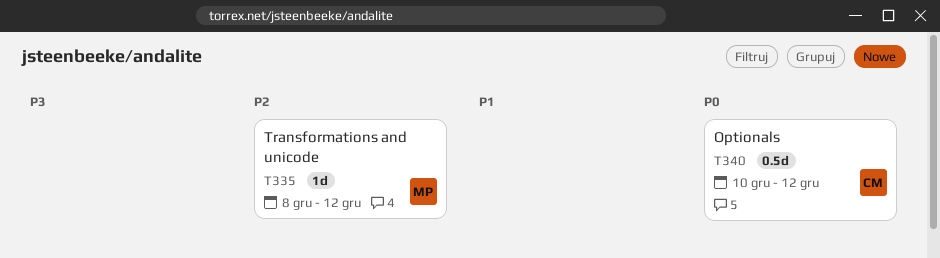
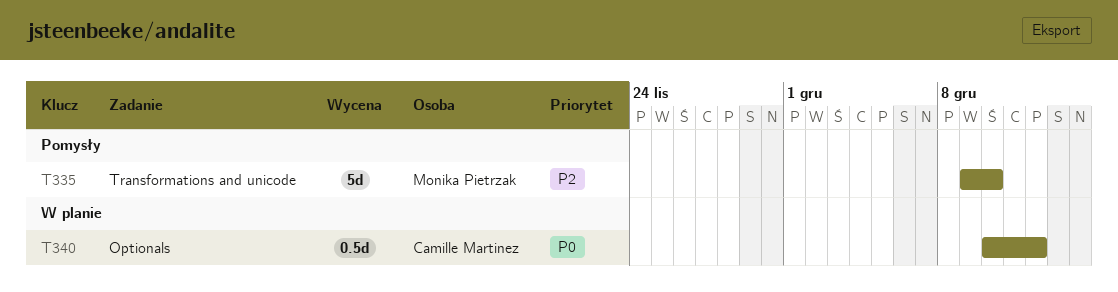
T335, estimate: 1d -> 5d
T335, start: Dec 8 -> Dec 9
T335, due: Dec 12 -> Dec 10

